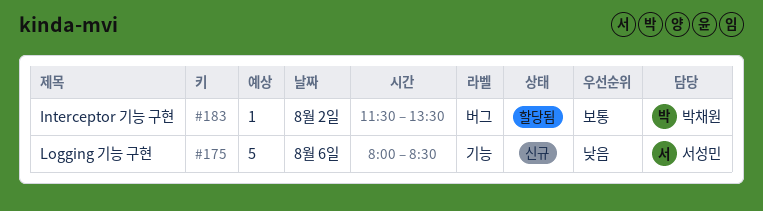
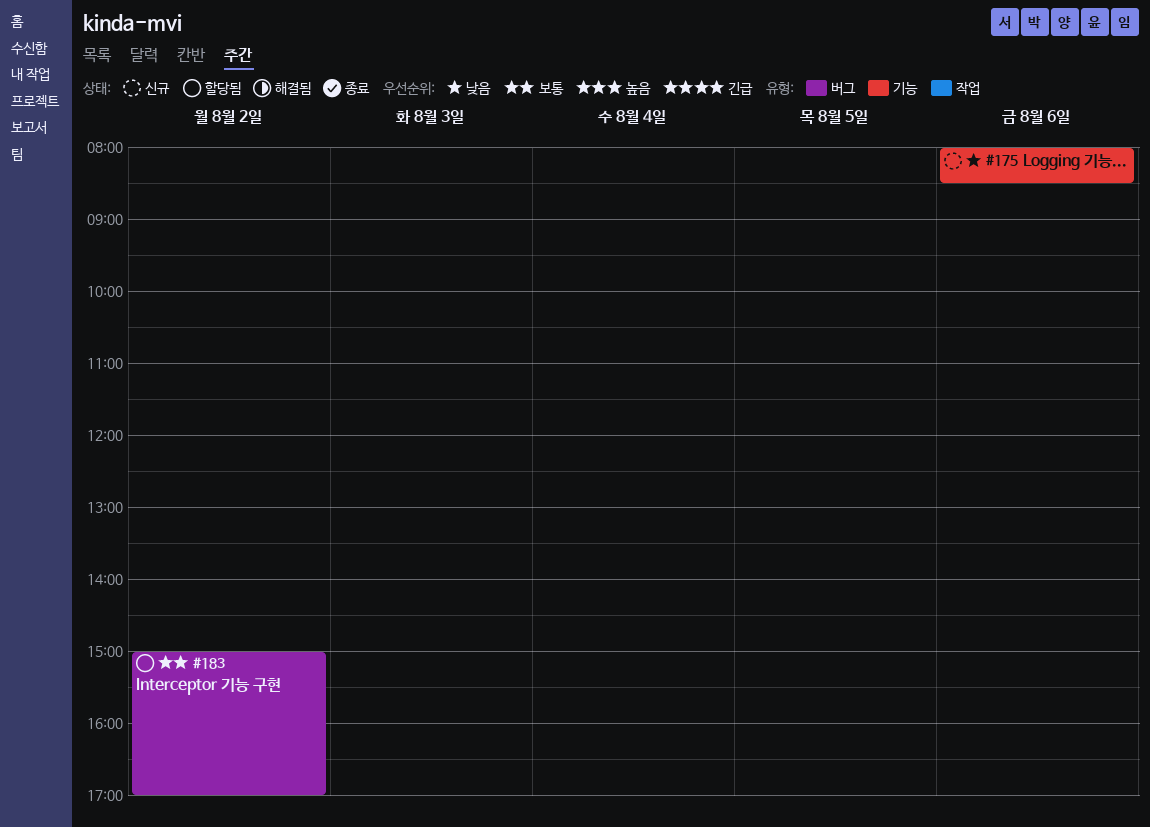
#183, begins: 11:30 -> 15:00
#183, ends: 13:30 -> 17:00

